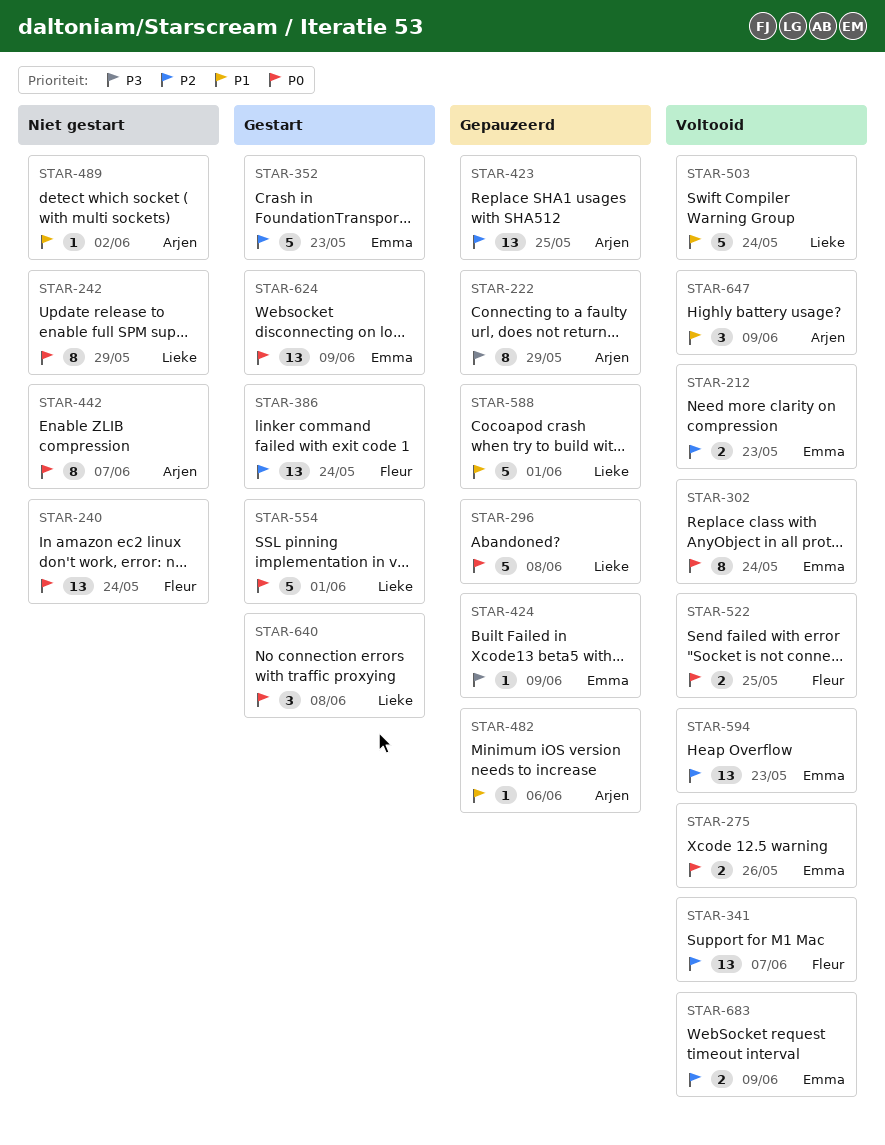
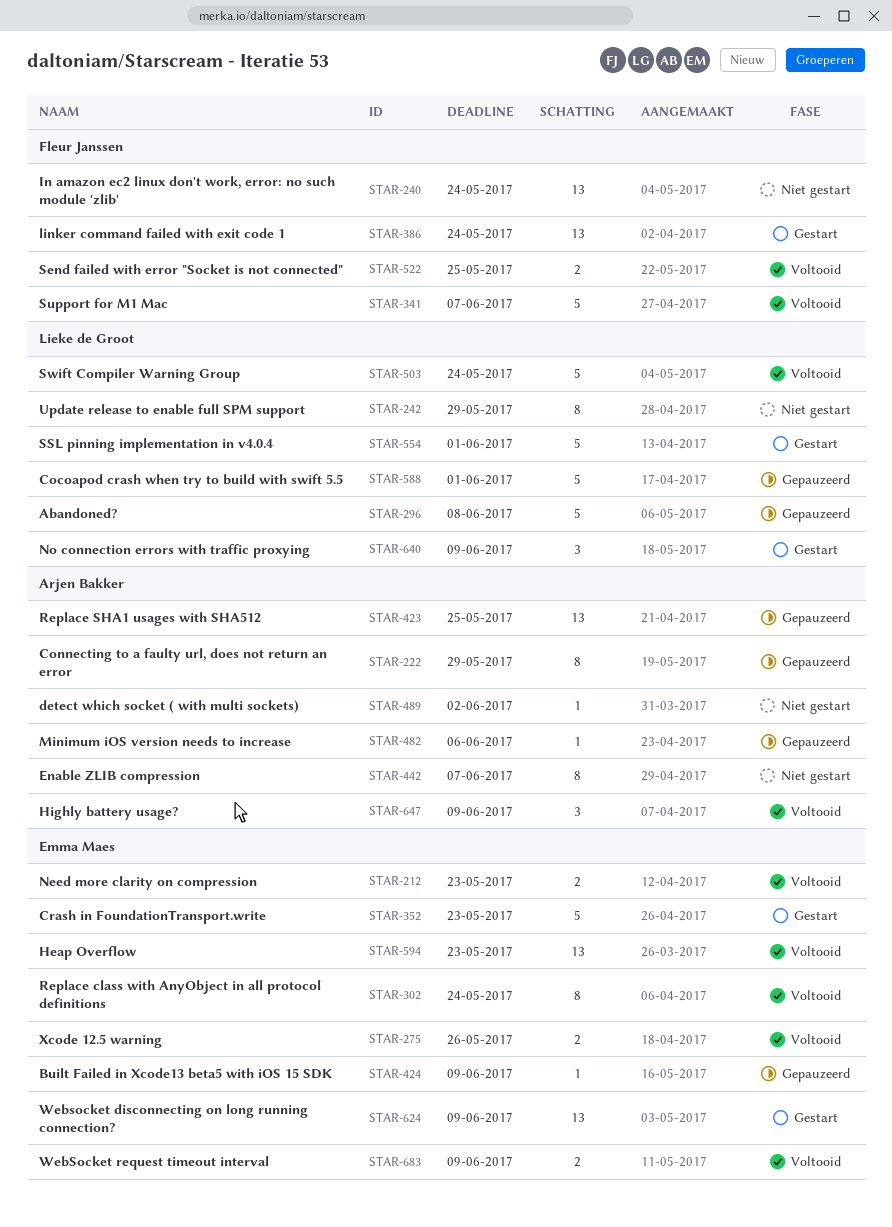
STAR-341, estimate: 13 -> 5
STAR-640, due: Jun 8 -> Jun 9

